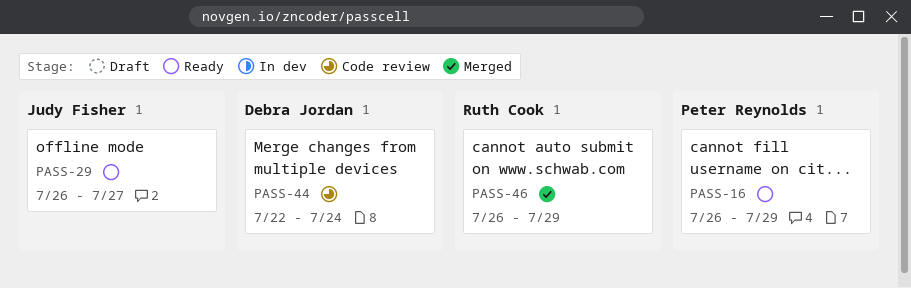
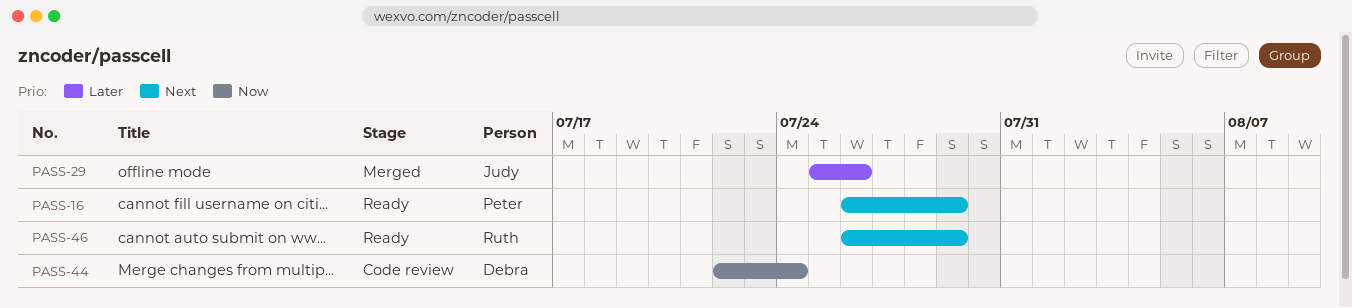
PASS-29, status: Ready -> Merged
PASS-29, start: Jul 26 -> Jul 25
PASS-29, due: Jul 27 -> Jul 26
PASS-46, status: Merged -> Ready

